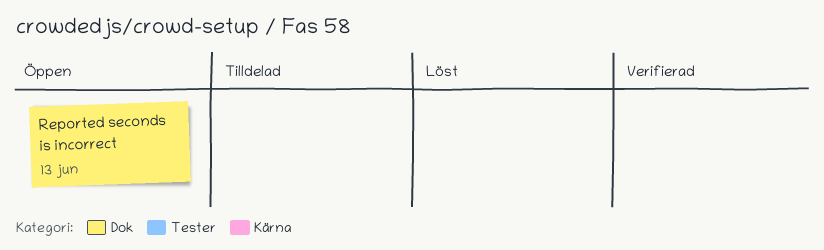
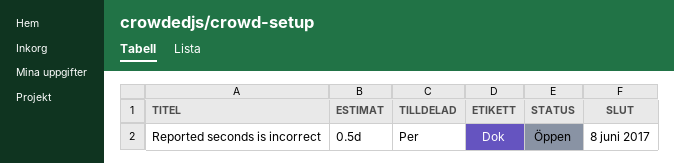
Reported seconds is incorrect, due: Jun 13 -> Jun 8

